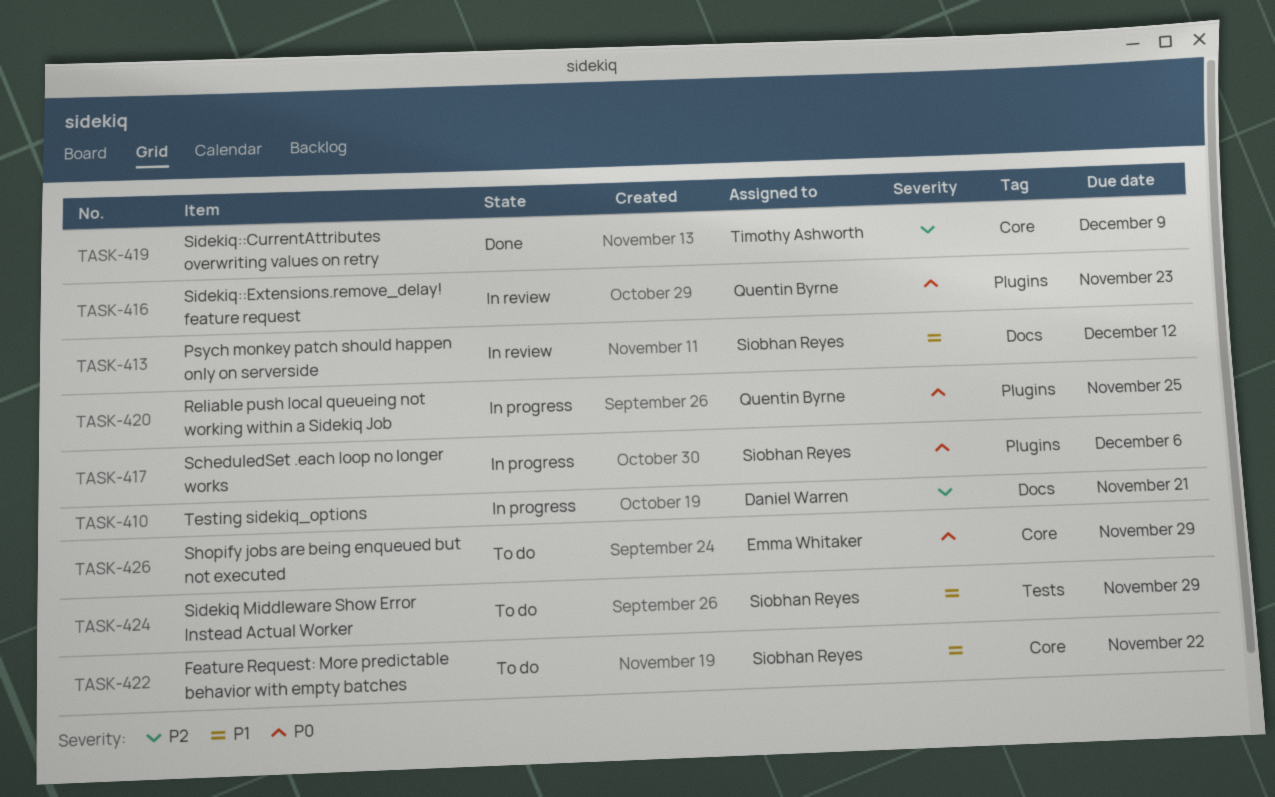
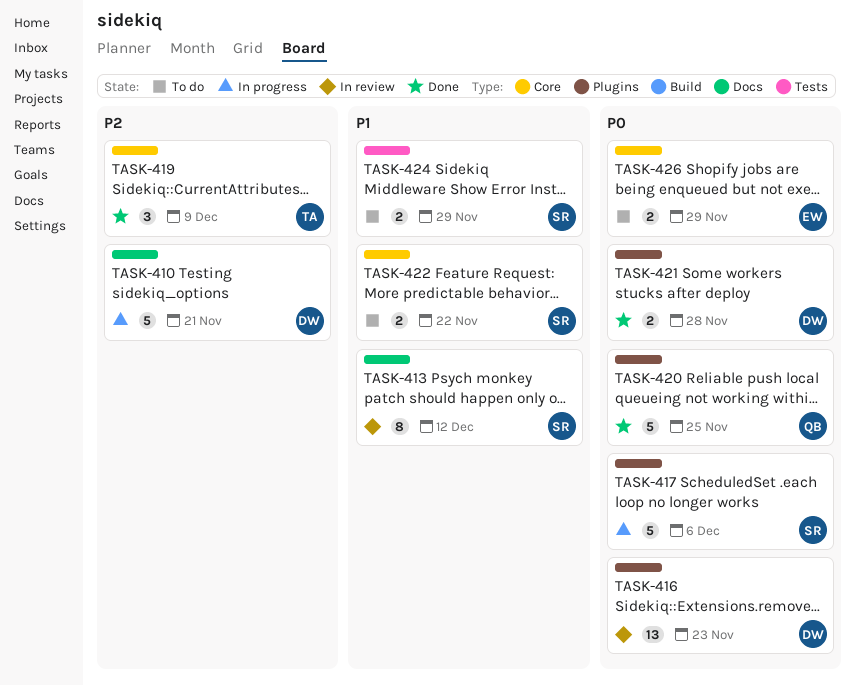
TASK-416, owner: Quentin Byrne -> Daniel Warren
TASK-420, status: In progress -> Done
TASK-421: none -> present

